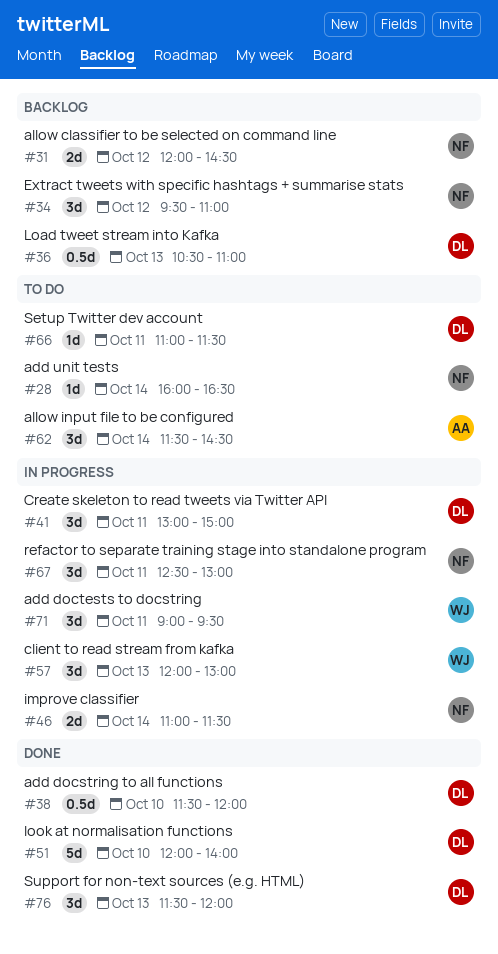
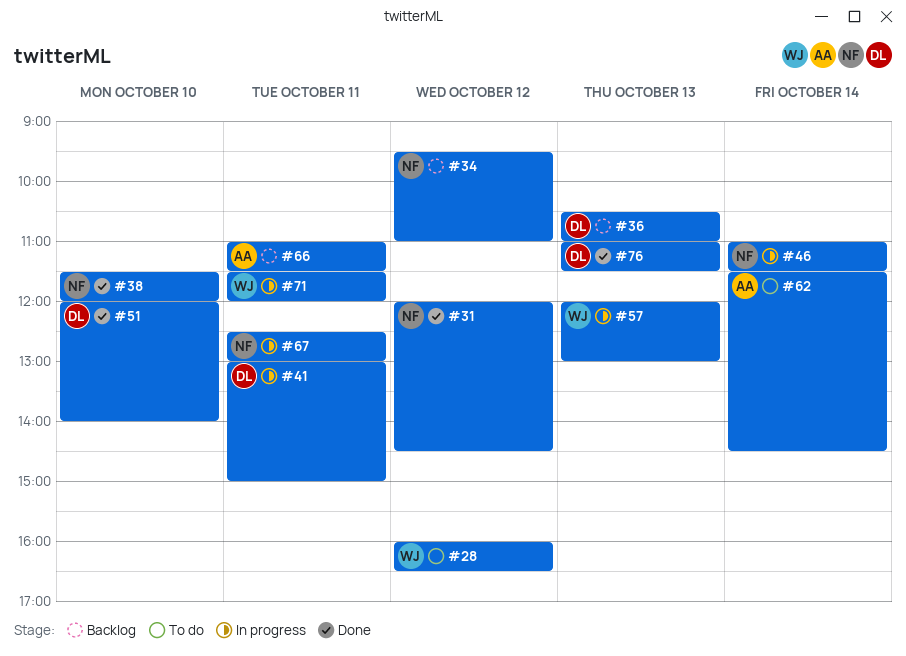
#28, owner: NF -> WJ
#28, day: Oct 14 -> Oct 12
#31, status: Backlog -> Done
#38, owner: DL -> NF
#66, status: To do -> Backlog
#66, owner: DL -> AA
#71, begins: 09:00 -> 11:30
#71, ends: 09:30 -> 12:00
#76, begins: 11:30 -> 11:00
#76, ends: 12:00 -> 11:30

